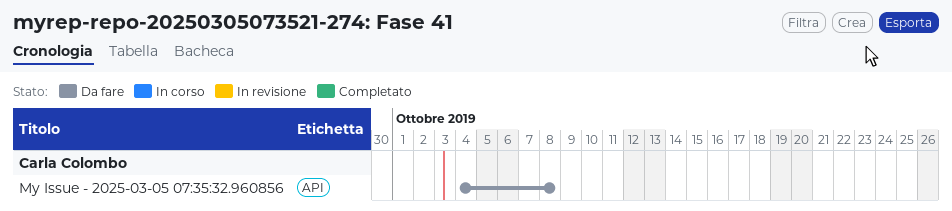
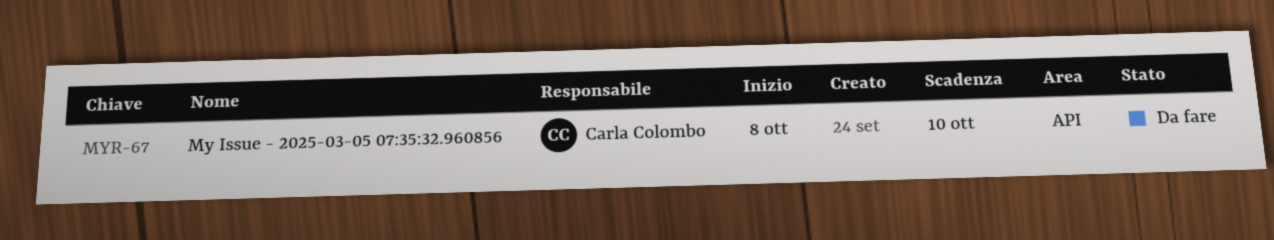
My Issue - 2025-03-05 07:35:32.960856, start: Oct 4 -> Oct 8
My Issue - 2025-03-05 07:35:32.960856, due: Oct 8 -> Oct 10

